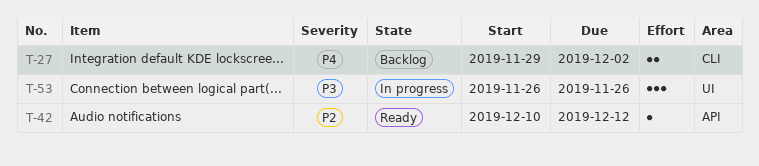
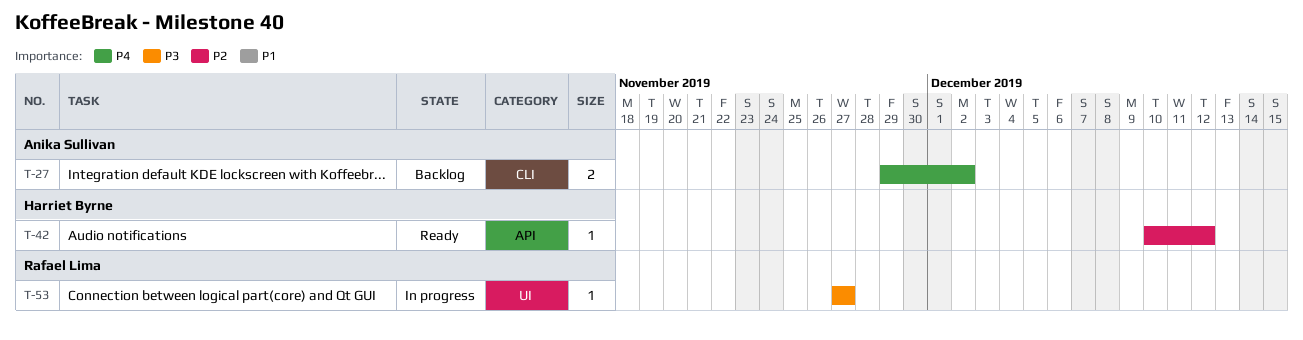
T-53, estimate: 3 -> 1
T-53, start: Nov 26 -> Nov 27
T-53, due: Nov 26 -> Nov 27

